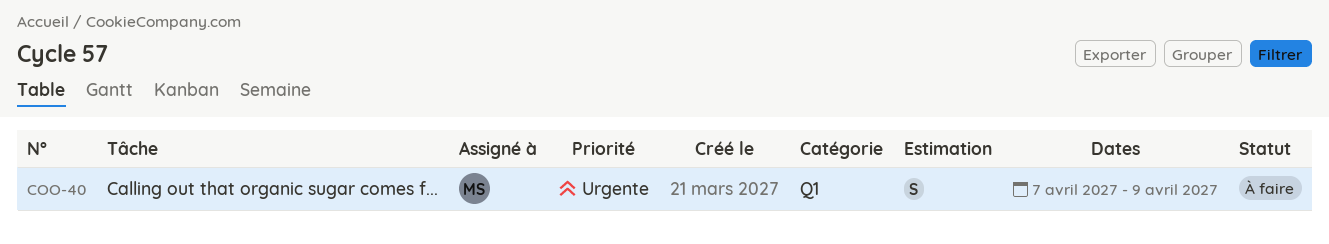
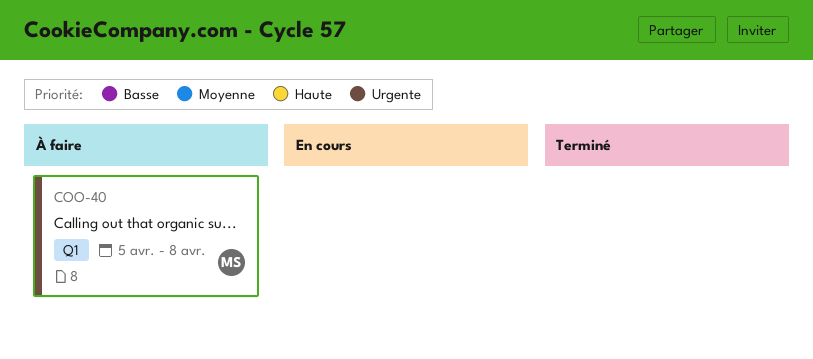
COO-40, start: Apr 7 -> Apr 5
COO-40, due: Apr 9 -> Apr 8

